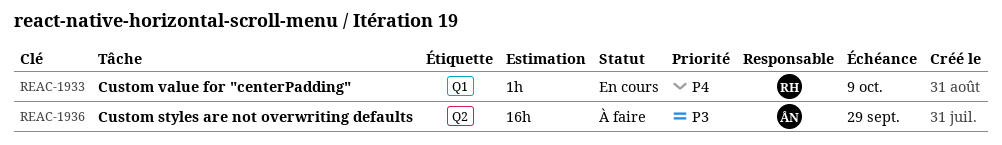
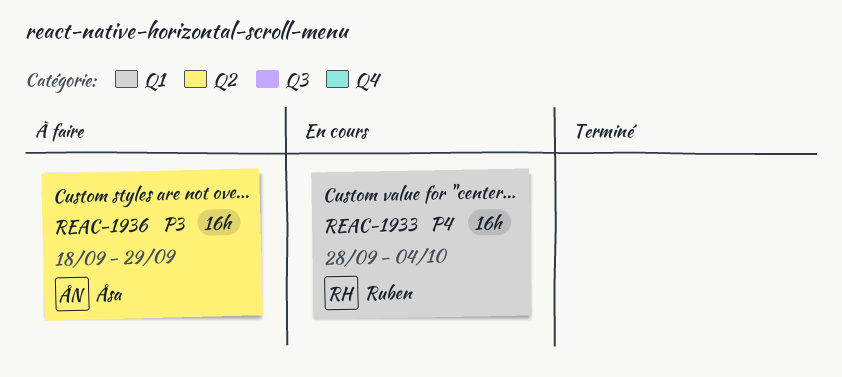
REAC-1933, estimate: 1h -> 16h
REAC-1933, due: Oct 9 -> Oct 4

